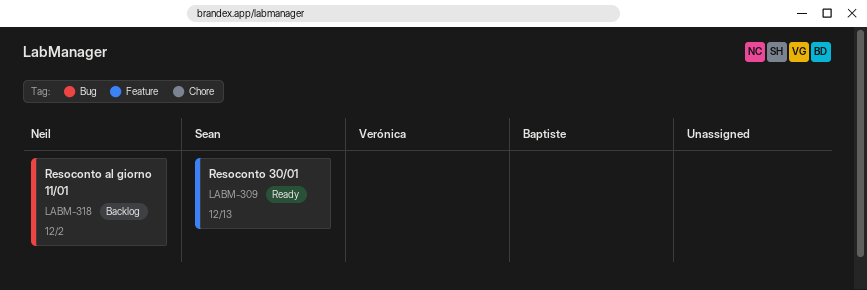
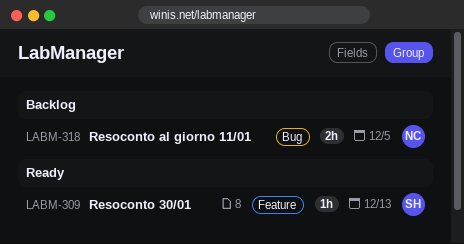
LABM-318, due: Dec 2 -> Dec 5

